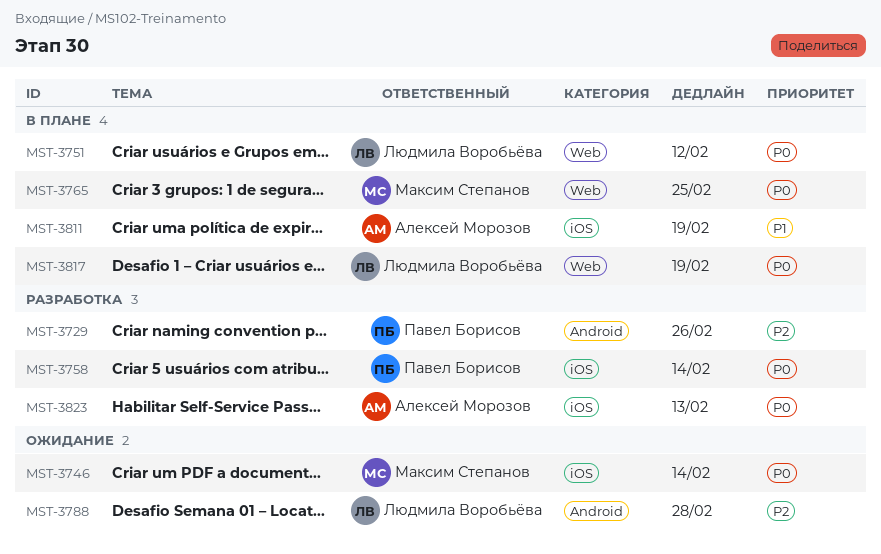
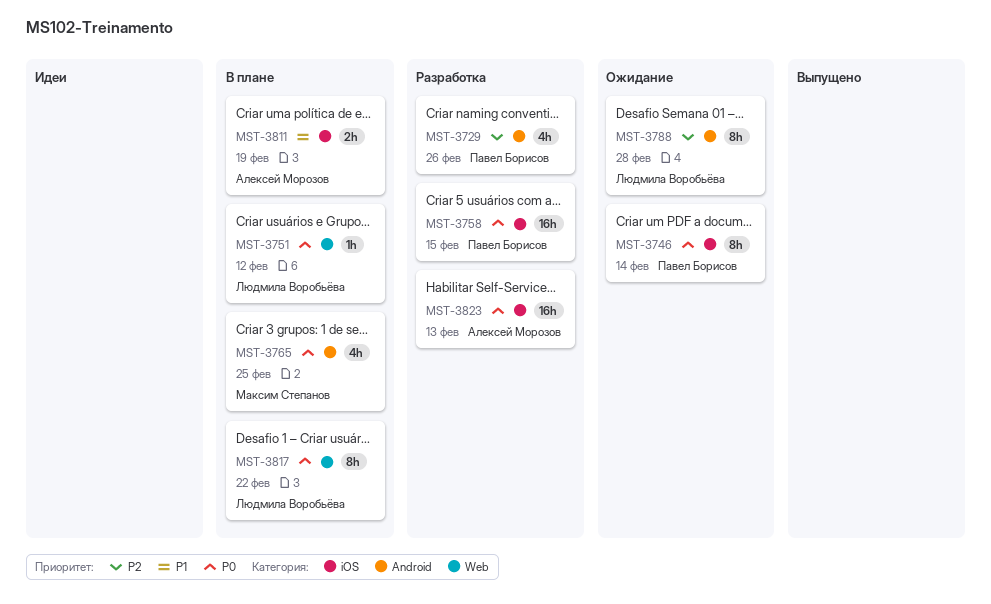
MST-3746, owner: Максим Степанов -> Павел Борисов
MST-3758, due: Feb 14 -> Feb 15
MST-3765, label: Web -> Android
MST-3817, due: Feb 19 -> Feb 22

